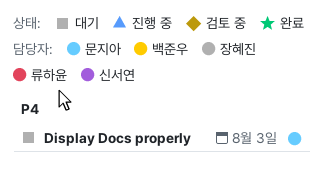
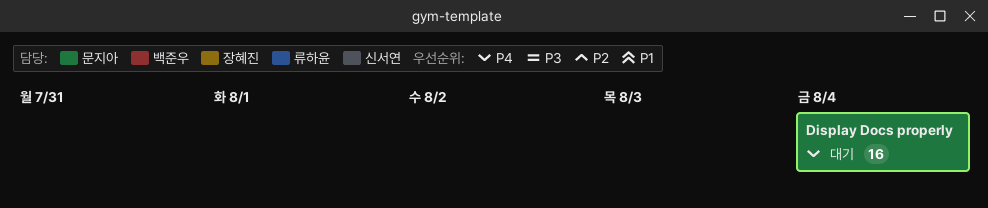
Display Docs properly, due: Aug 3 -> Aug 4

